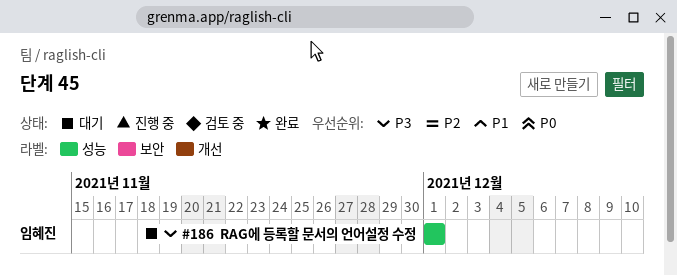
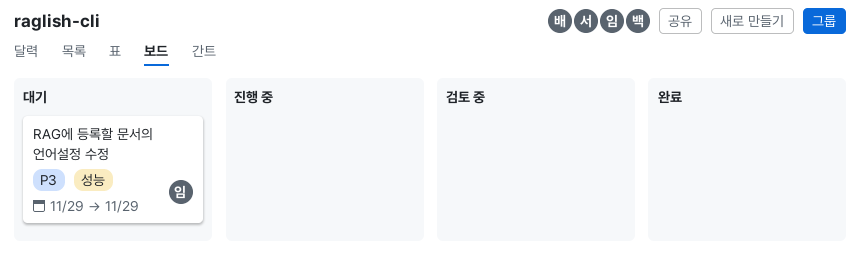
RAG에 등록할 문서의 언어설정 수정, start: Dec 1 -> Nov 29
RAG에 등록할 문서의 언어설정 수정, due: Dec 1 -> Nov 29

